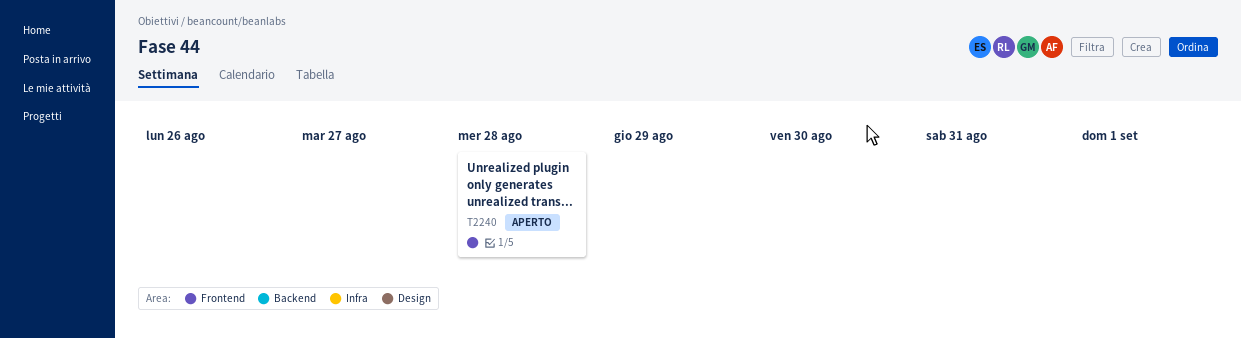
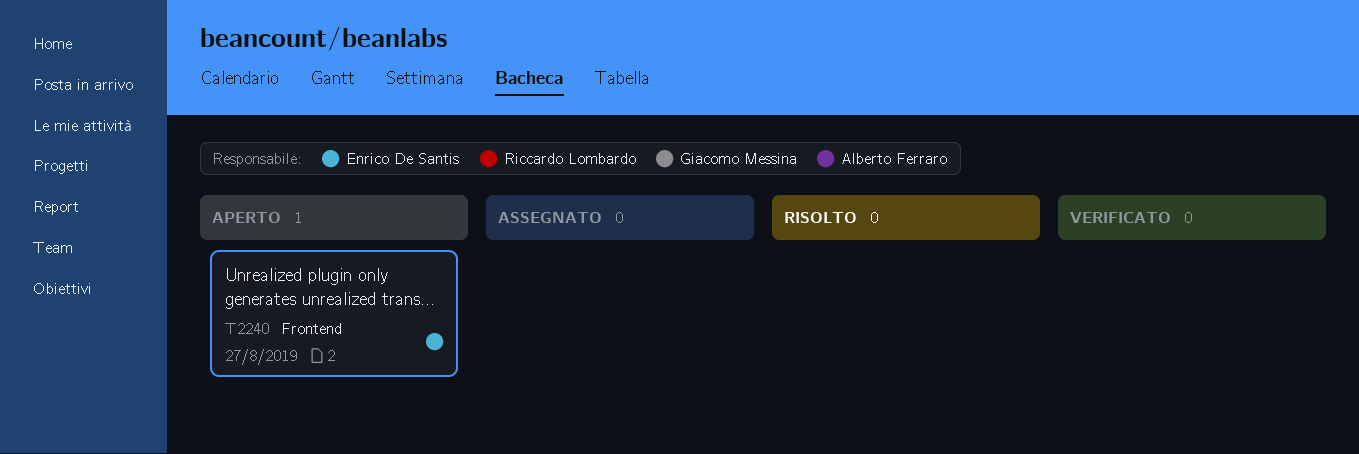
T2240, due: Aug 28 -> Aug 27

